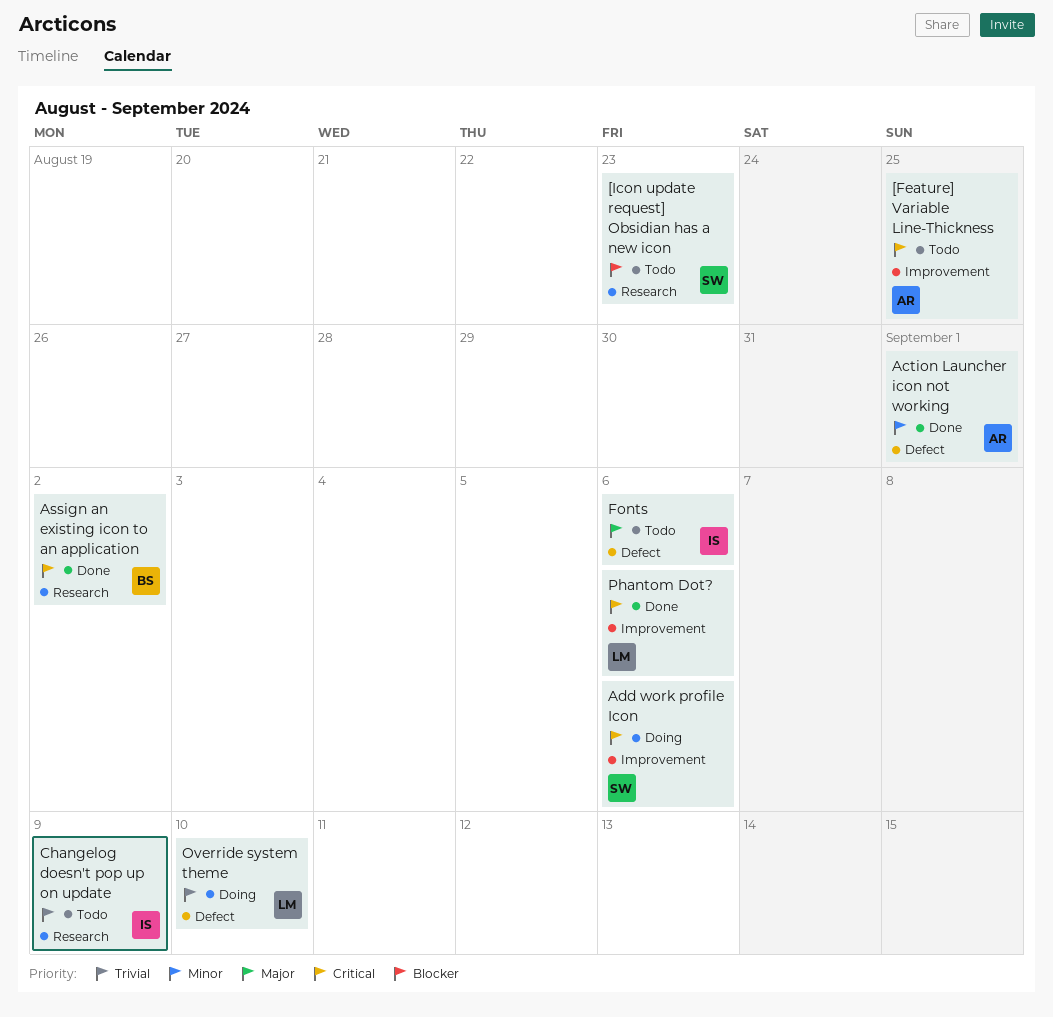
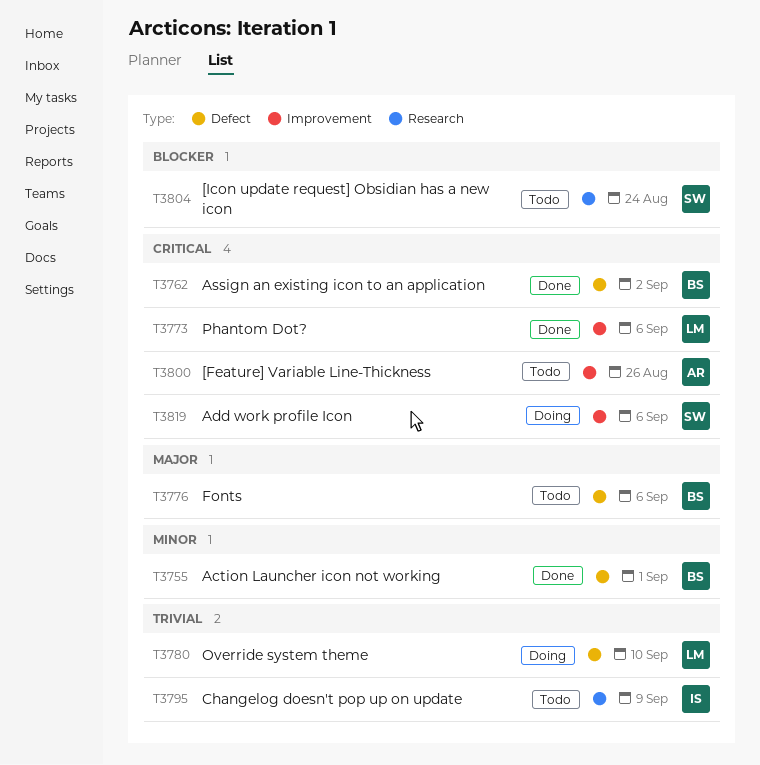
[Feature] Variable Line-Thickness, due: Aug 25 -> Aug 26
[Icon update request] Obsidian has a new icon, due: Aug 23 -> Aug 24
Action Launcher icon not working, owner: AR -> BS
Assign an existing icon to an application, label: Research -> Defect
Fonts, owner: IS -> BS

